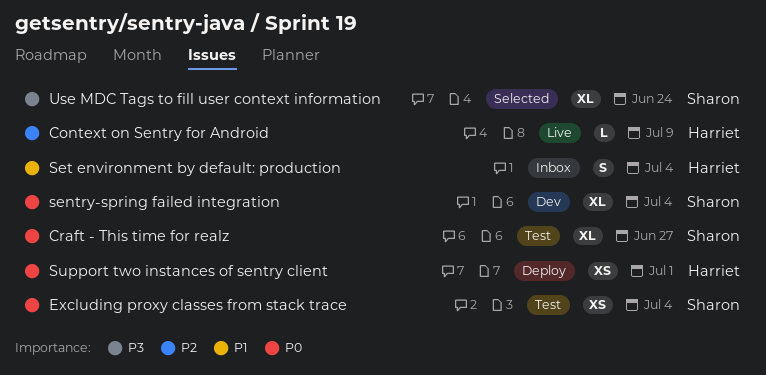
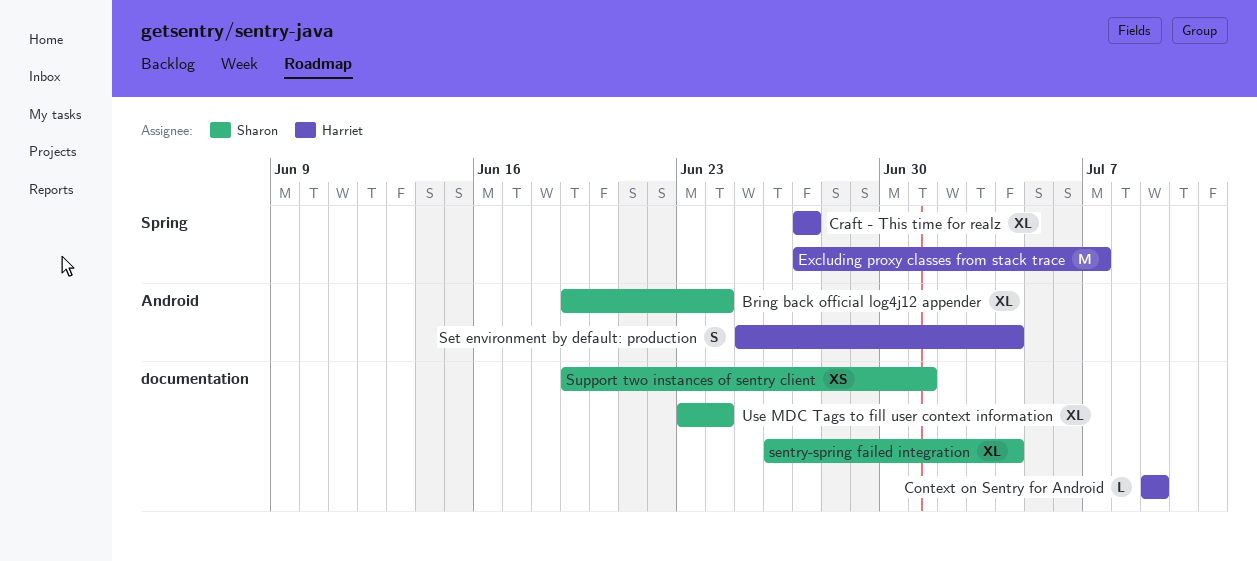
Bring back official log4j12 appender: none -> present
Craft - This time for realz, owner: Sharon -> Harriet
Excluding proxy classes from stack trace, owner: Sharon -> Harriet
Excluding proxy classes from stack trace, estimate: XS -> M
Excluding proxy classes from stack trace, due: Jul 4 -> Jul 7
Support two instances of sentry client, owner: Harriet -> Sharon

